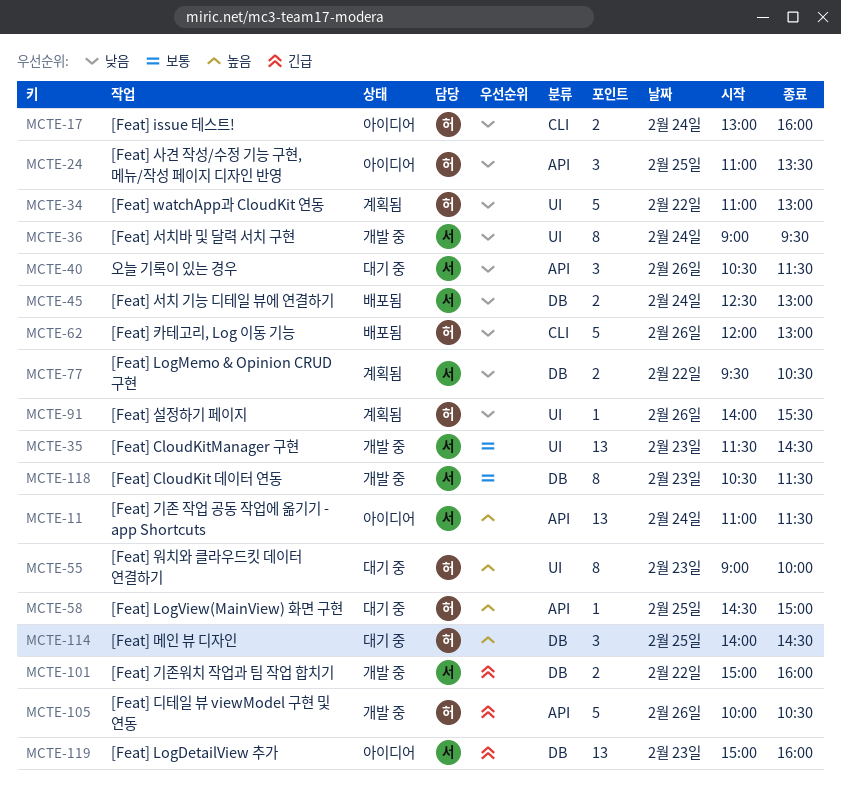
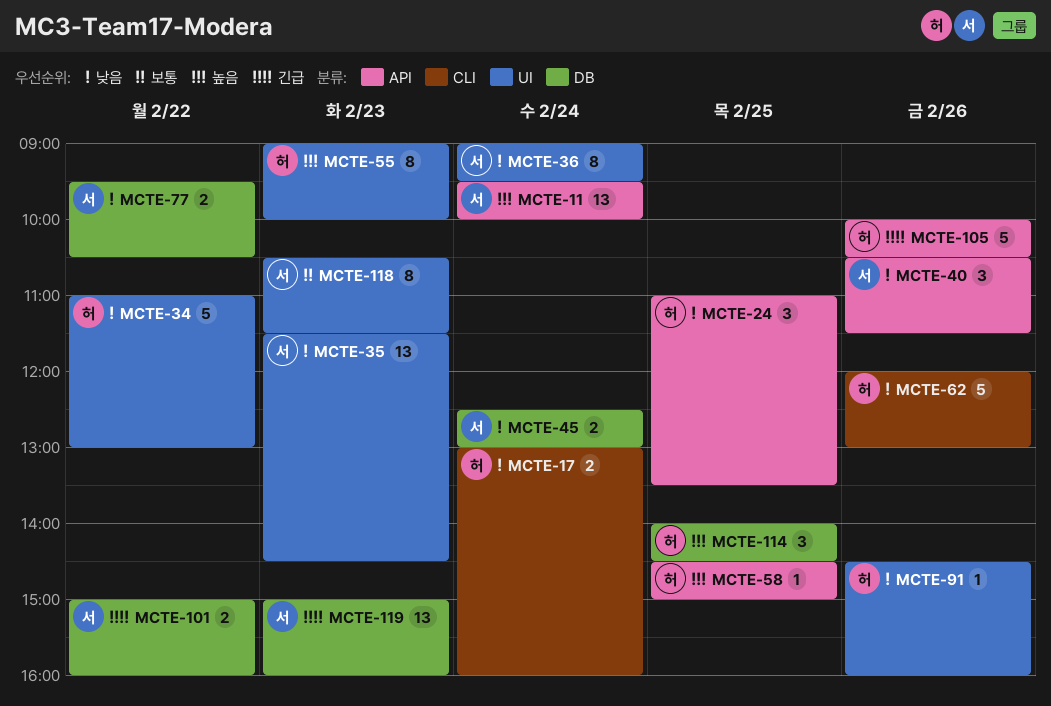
MCTE-11, begins: 11:00 -> 09:30
MCTE-11, ends: 11:30 -> 10:00
MCTE-35, priority: 보통 -> 낮음
MCTE-91, begins: 14:00 -> 14:30
MCTE-91, ends: 15:30 -> 16:00
MCTE-118, label: DB -> UI

